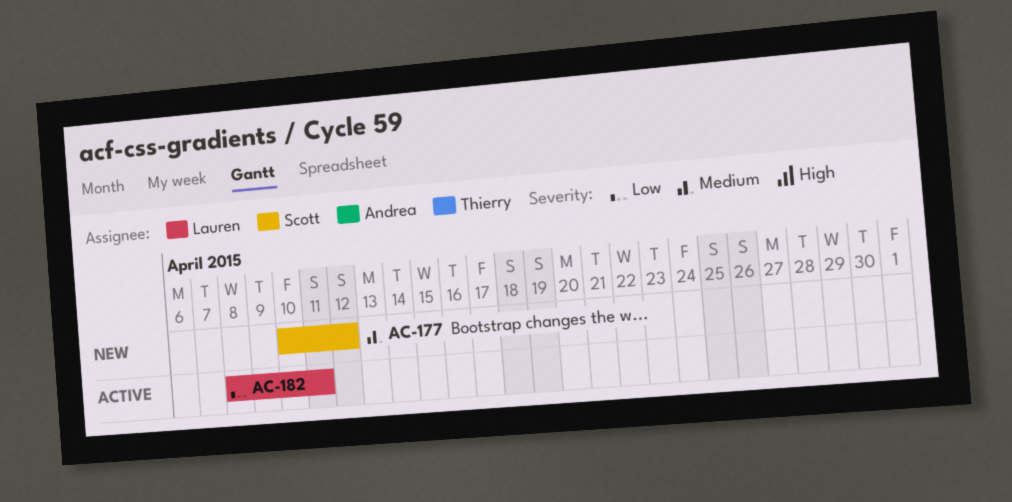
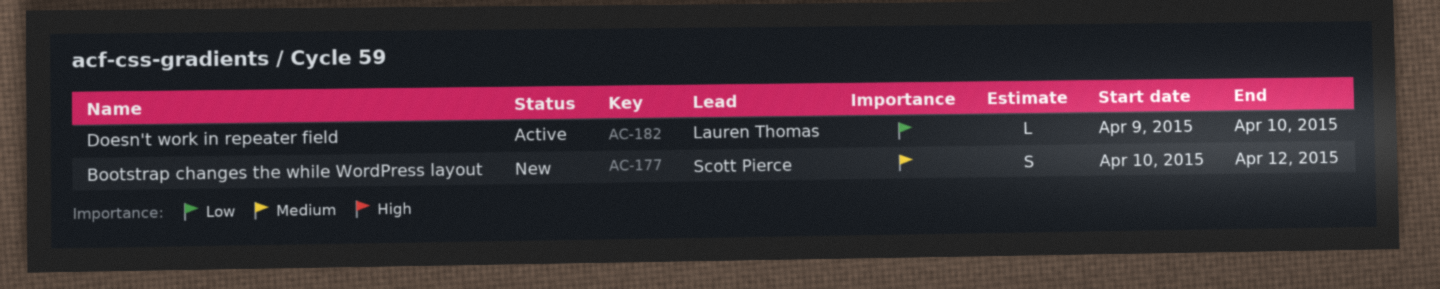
AC-182, start: Apr 8 -> Apr 9
AC-182, due: Apr 11 -> Apr 10

